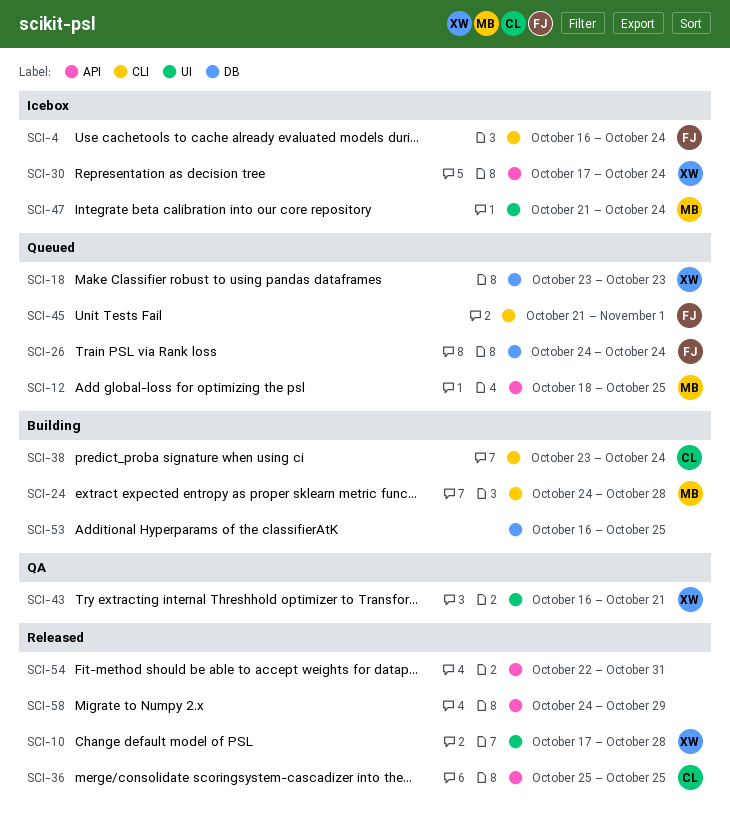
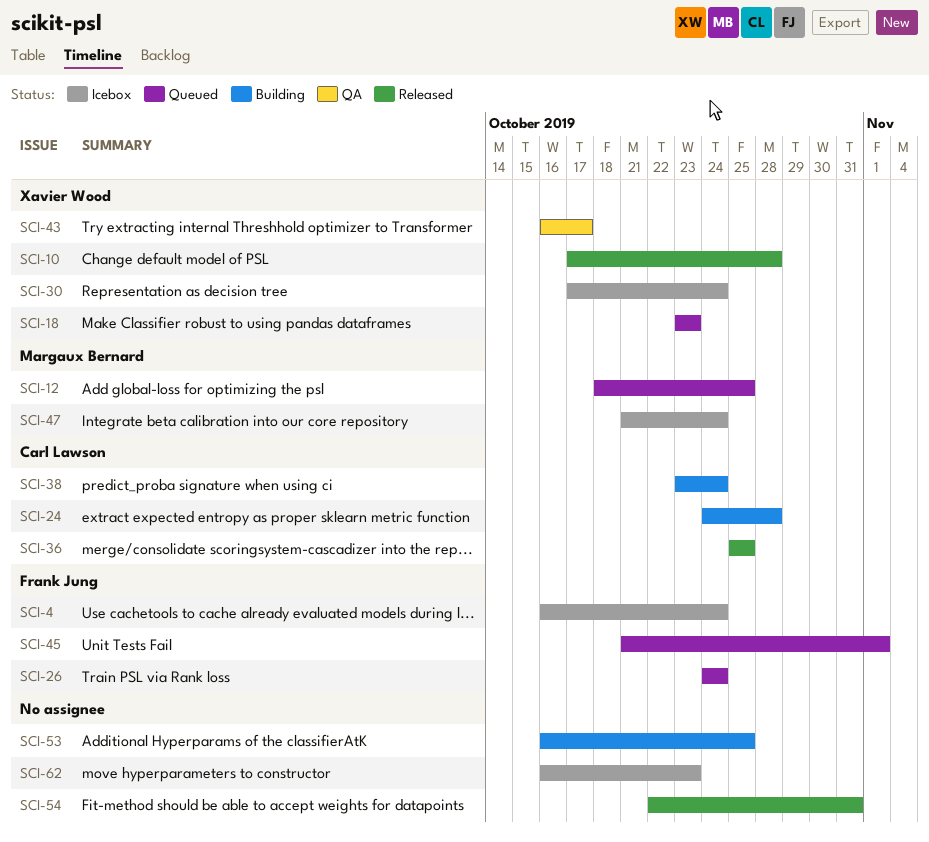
SCI-24, owner: Margaux Bernard -> Carl Lawson
SCI-43, due: Oct 21 -> Oct 17
SCI-58: present -> none
SCI-62: none -> present

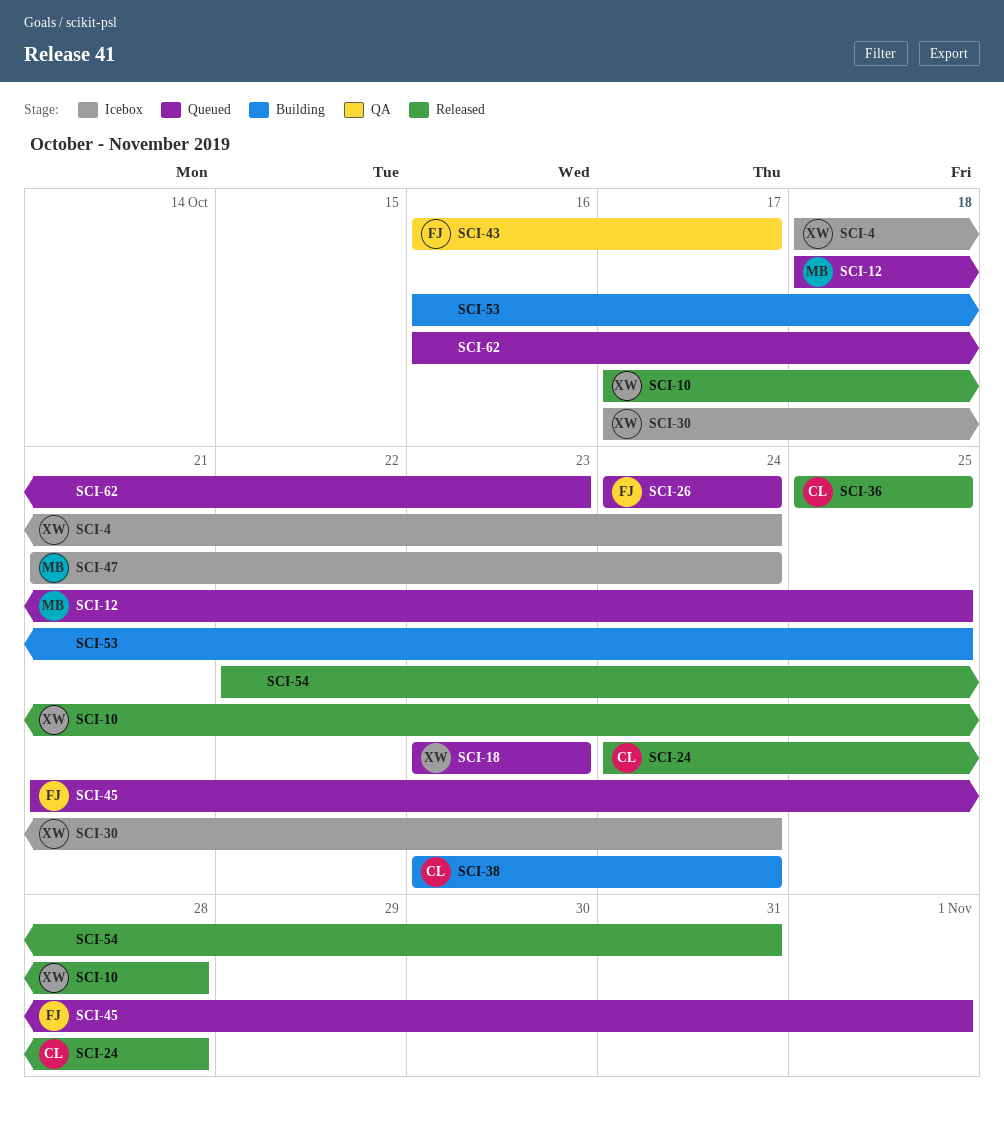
SCI-4, owner: Frank Jung -> Xavier Wood
SCI-4, start: Oct 16 -> Oct 18
SCI-24, status: Building -> Released
SCI-43, owner: Xavier Wood -> Frank Jung
SCI-62, status: Icebox -> Queued

